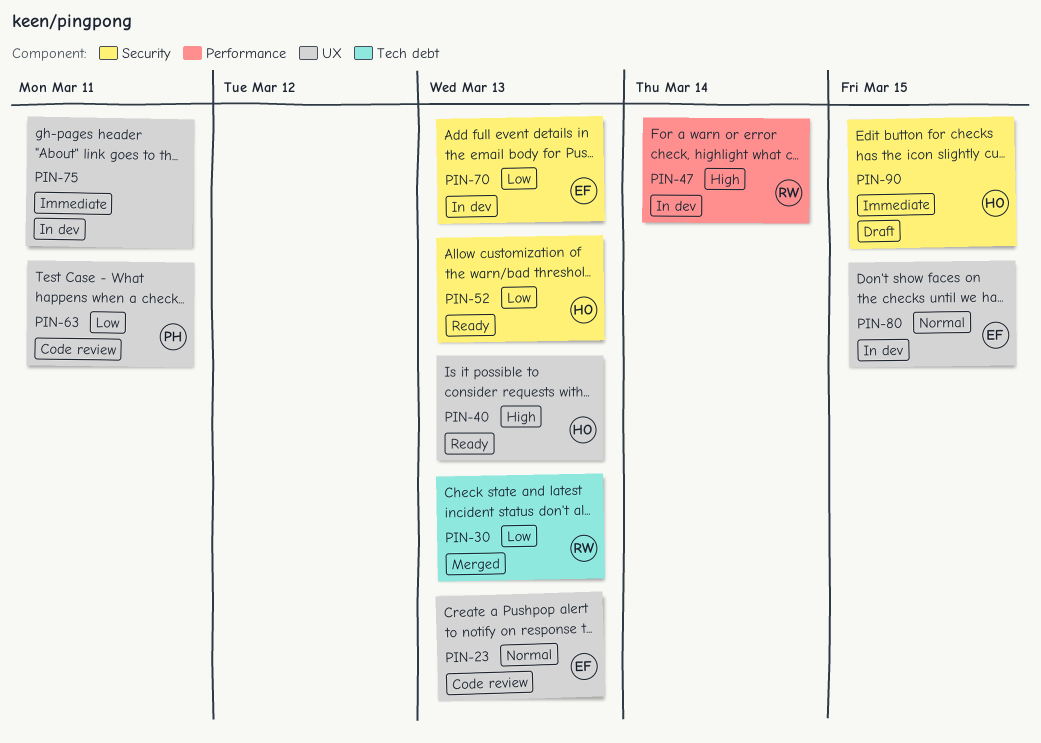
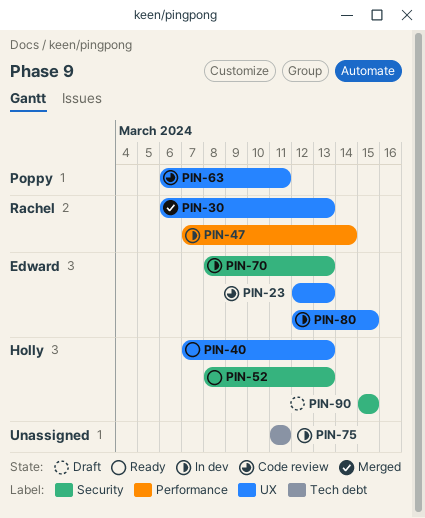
PIN-30, label: Tech debt -> UX
PIN-75, label: UX -> Tech debt

